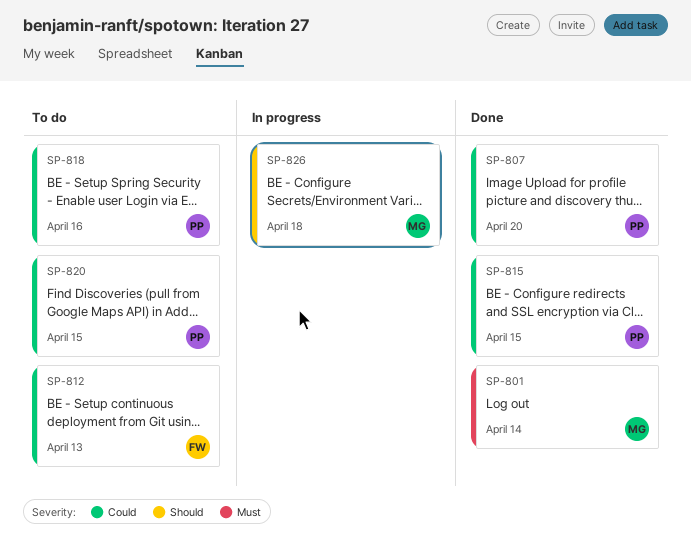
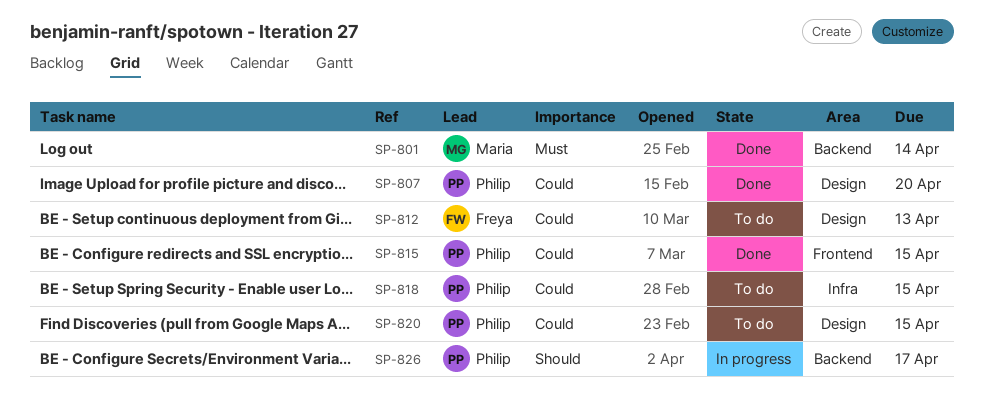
SP-818, due: Apr 16 -> Apr 15
SP-826, owner: Maria -> Philip
SP-826, due: Apr 18 -> Apr 17

